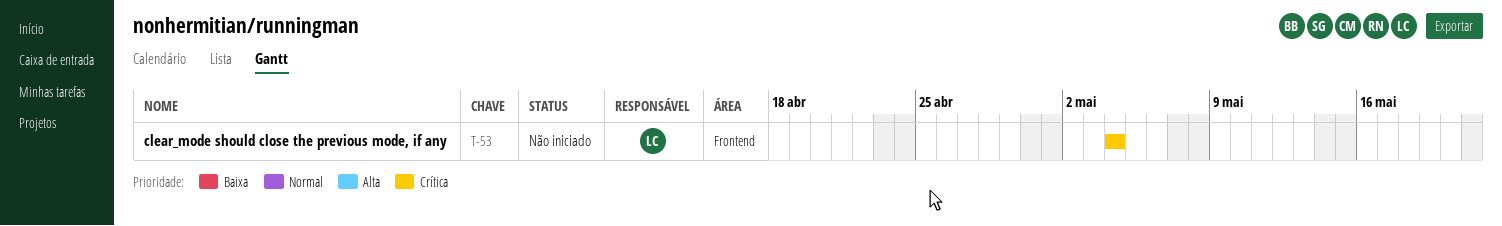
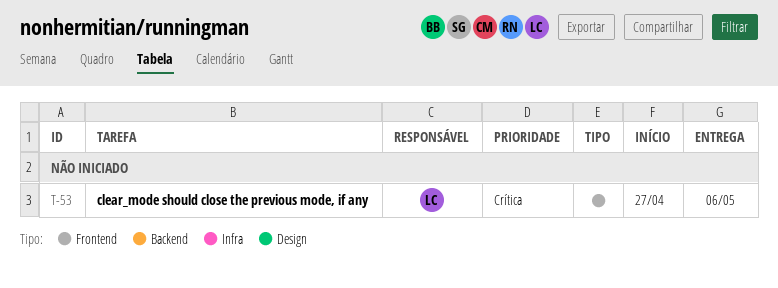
T-53, start: May 4 -> Apr 27
T-53, due: May 4 -> May 6

